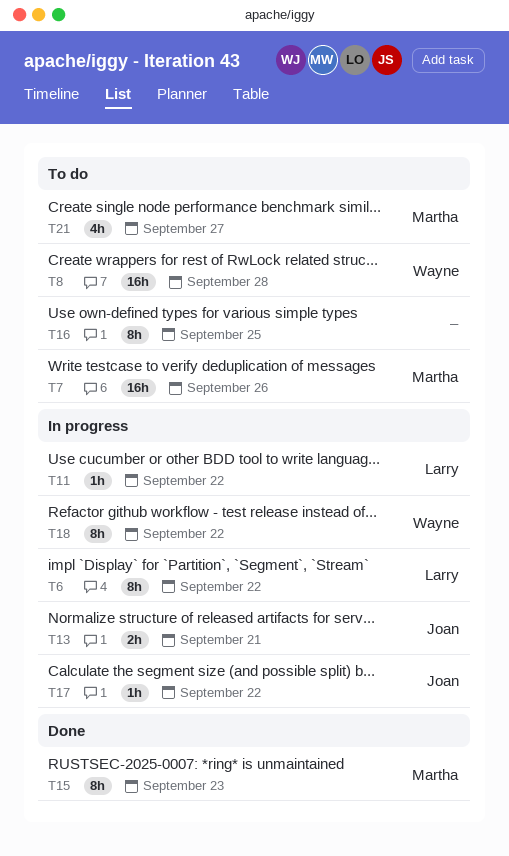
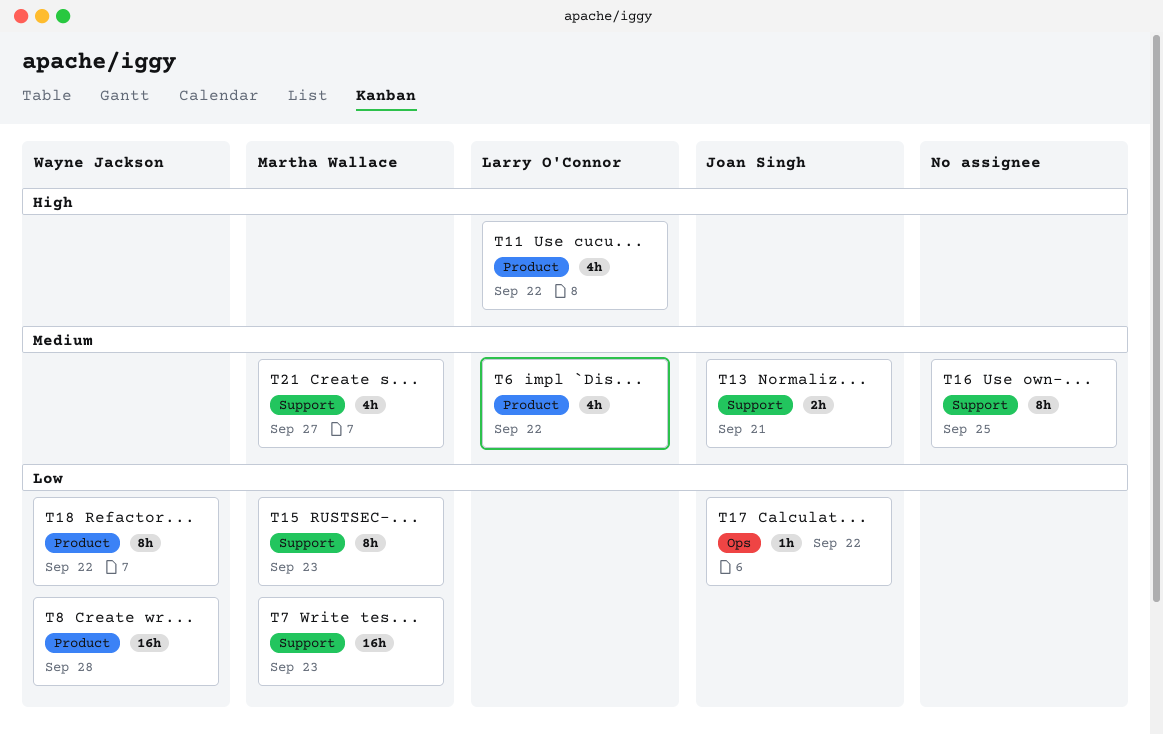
T6, estimate: 8h -> 4h
T7, due: Sep 26 -> Sep 23
T11, estimate: 1h -> 4h

